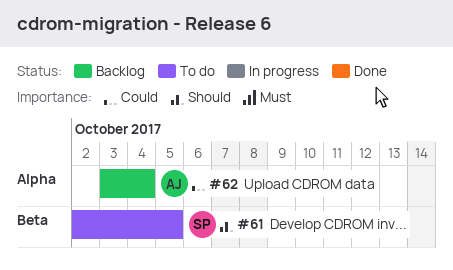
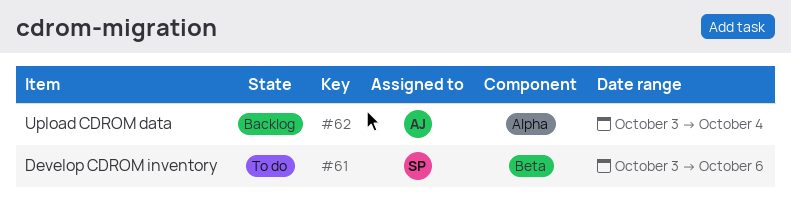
#61, start: Oct 2 -> Oct 3
#61, due: Oct 5 -> Oct 6

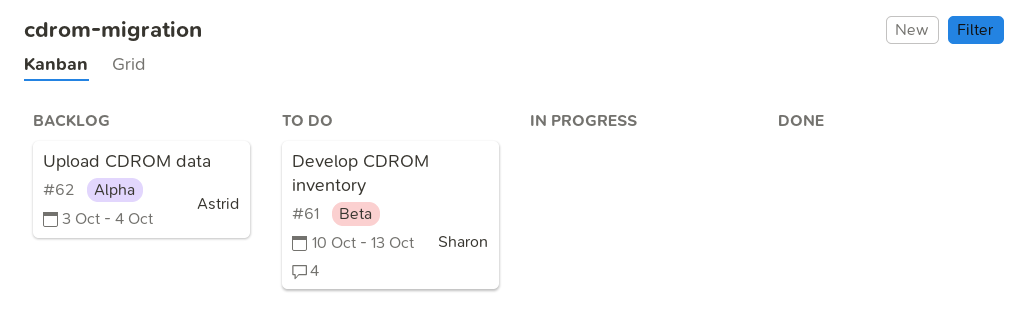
#61, start: Oct 3 -> Oct 10
#61, due: Oct 6 -> Oct 13

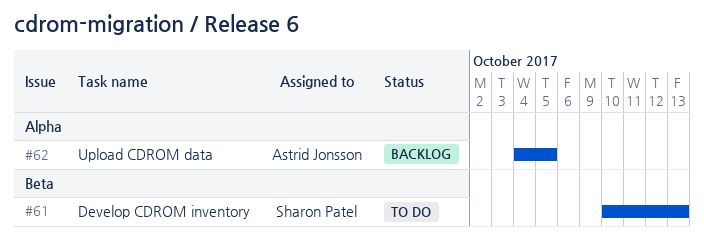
#62, start: Oct 3 -> Oct 4
#62, due: Oct 4 -> Oct 5

